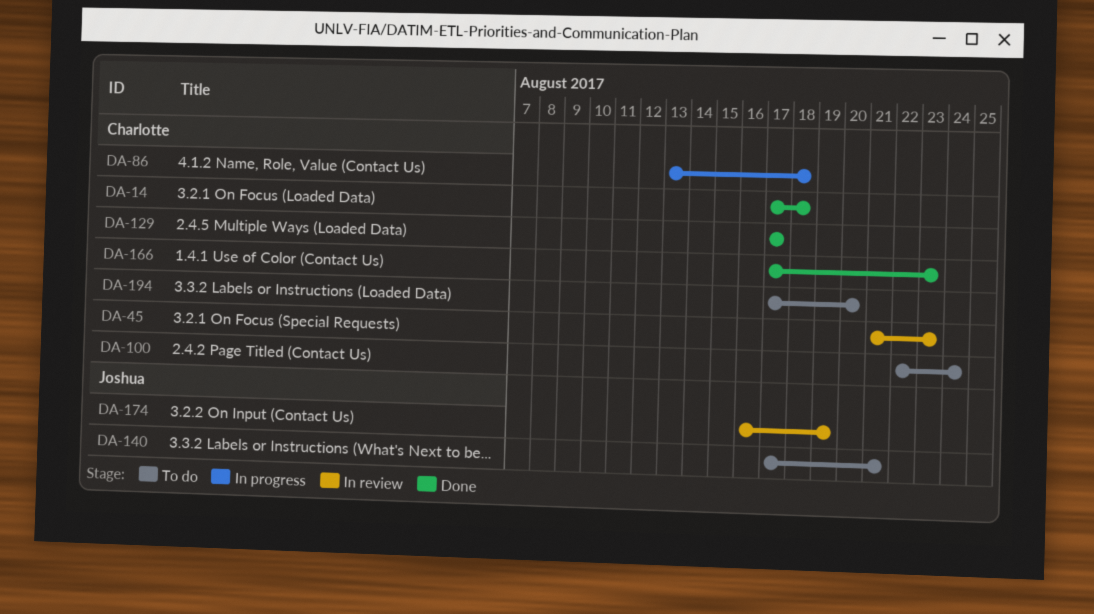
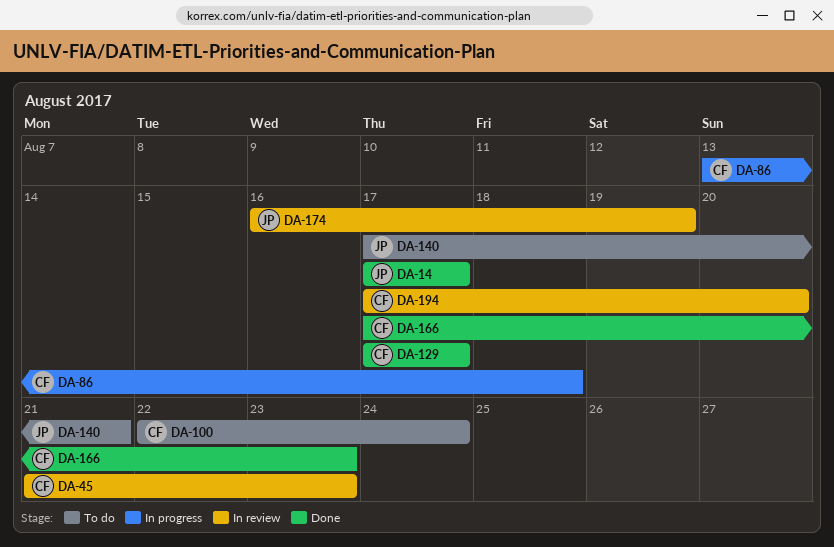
DA-14, owner: Charlotte -> Joshua
DA-14, due: Aug 18 -> Aug 17
DA-194, status: To do -> In review

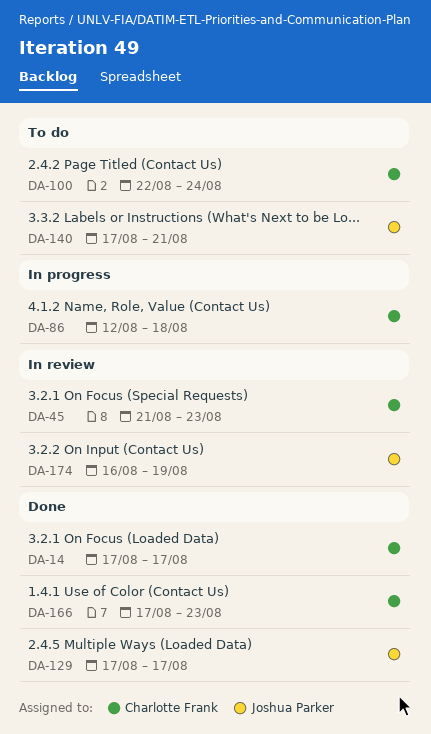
DA-14, owner: Joshua Parker -> Charlotte Frank
DA-86, start: Aug 13 -> Aug 12
DA-129, owner: Charlotte Frank -> Joshua Parker
DA-194: present -> none

